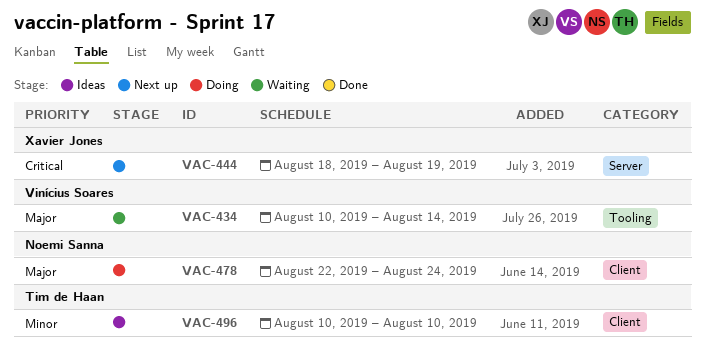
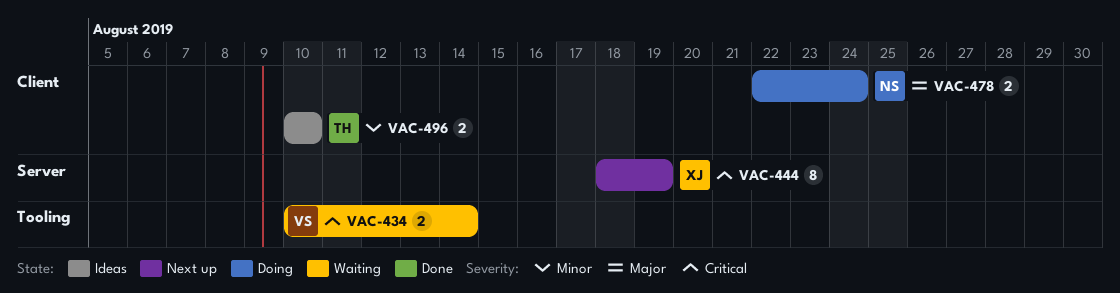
VAC-434, priority: Major -> Critical

